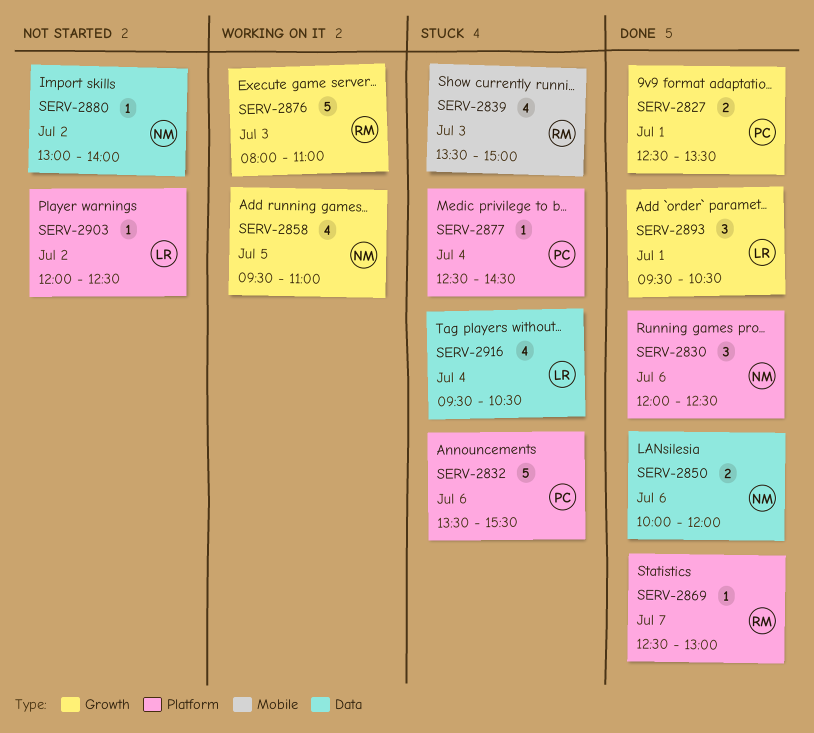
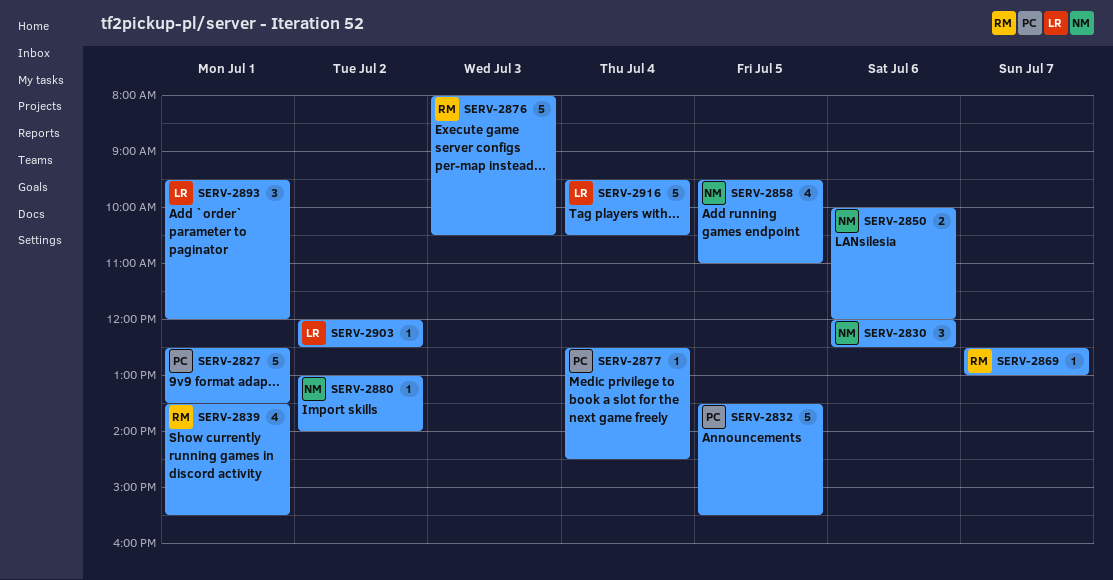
SERV-2827, estimate: 2 -> 5
SERV-2832, day: Jul 6 -> Jul 5
SERV-2839, day: Jul 3 -> Jul 1
SERV-2839, ends: 15:00 -> 15:30
SERV-2876, ends: 11:00 -> 10:30
SERV-2893, ends: 10:30 -> 12:00
SERV-2916, estimate: 4 -> 5

